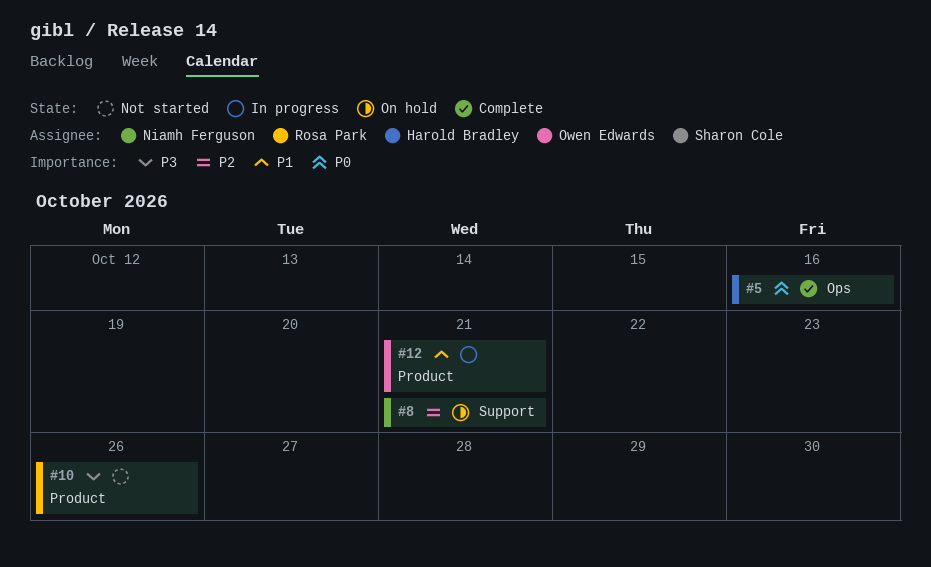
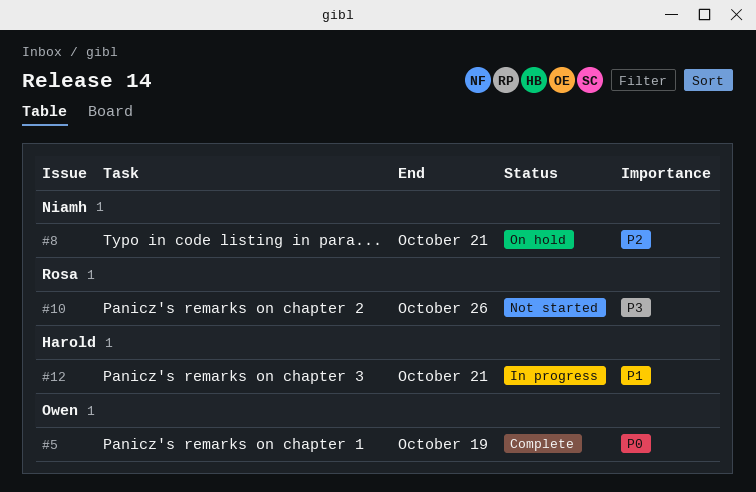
#5, owner: Harold Bradley -> Owen Edwards
#5, due: Oct 16 -> Oct 19
#12, owner: Owen Edwards -> Harold Bradley

